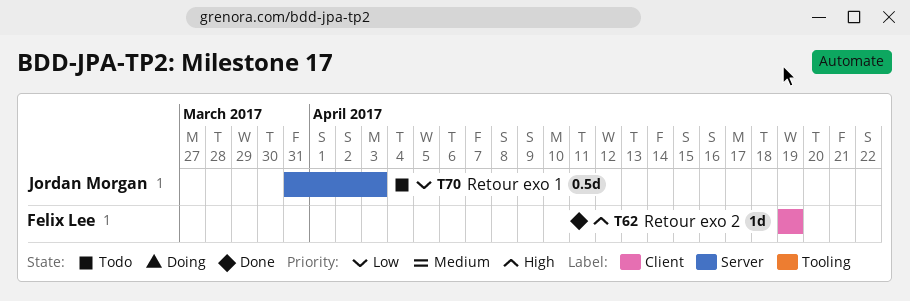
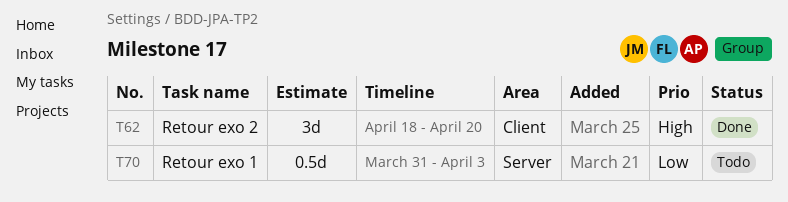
T62, estimate: 1d -> 3d
T62, start: Apr 19 -> Apr 18
T62, due: Apr 19 -> Apr 20

